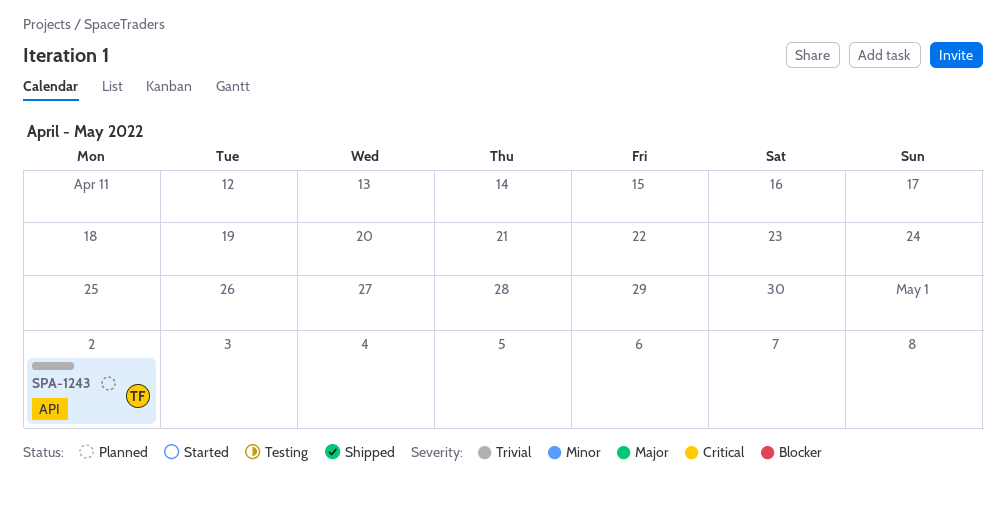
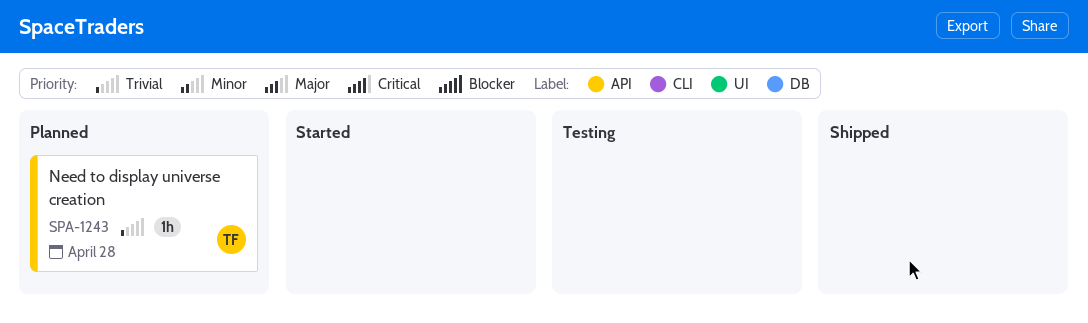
SPA-1243, due: May 2 -> Apr 28

